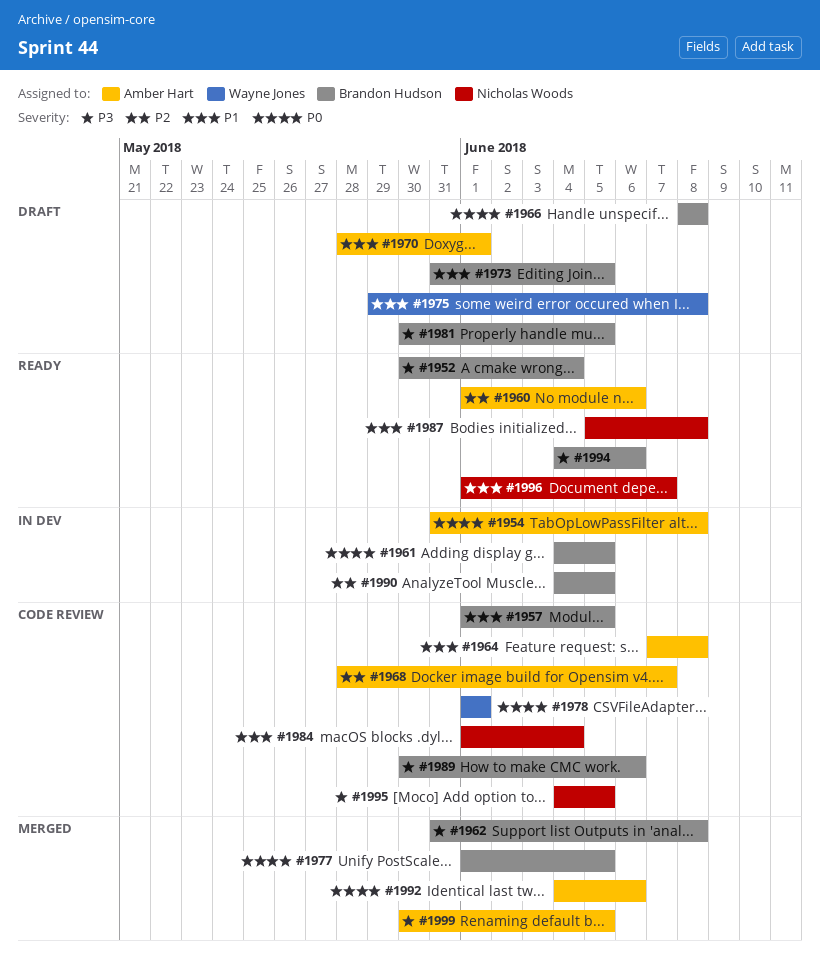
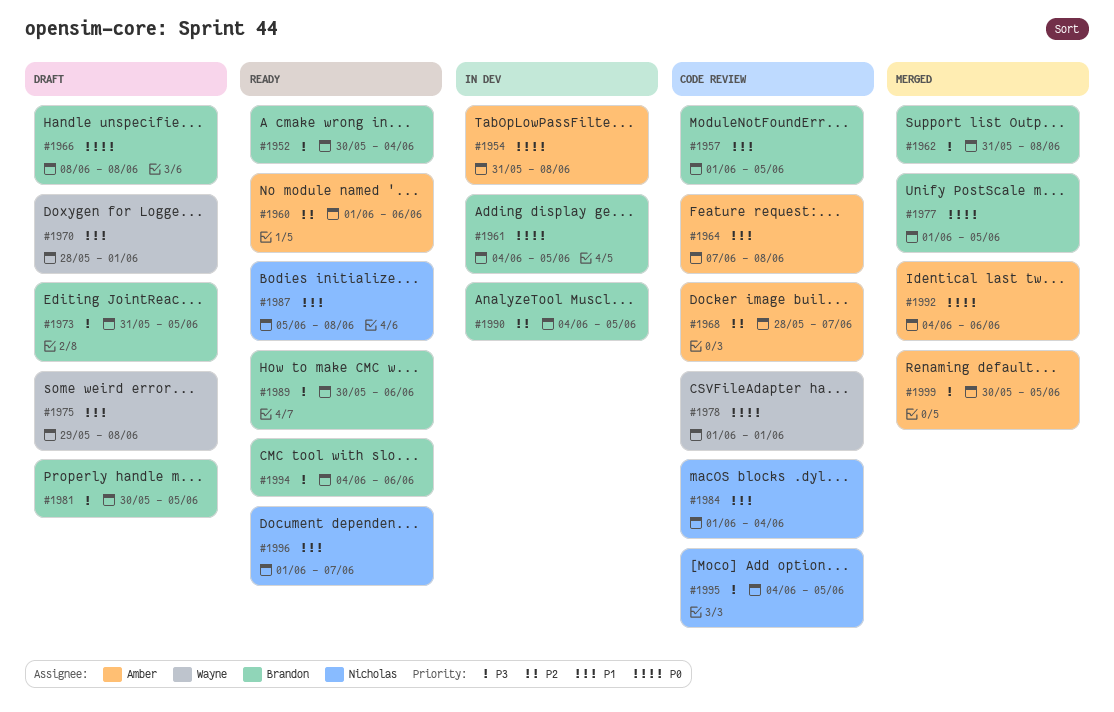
#1970, owner: Amber Hart -> Wayne Jones
#1973, priority: P1 -> P3
#1989, status: Code review -> Ready

